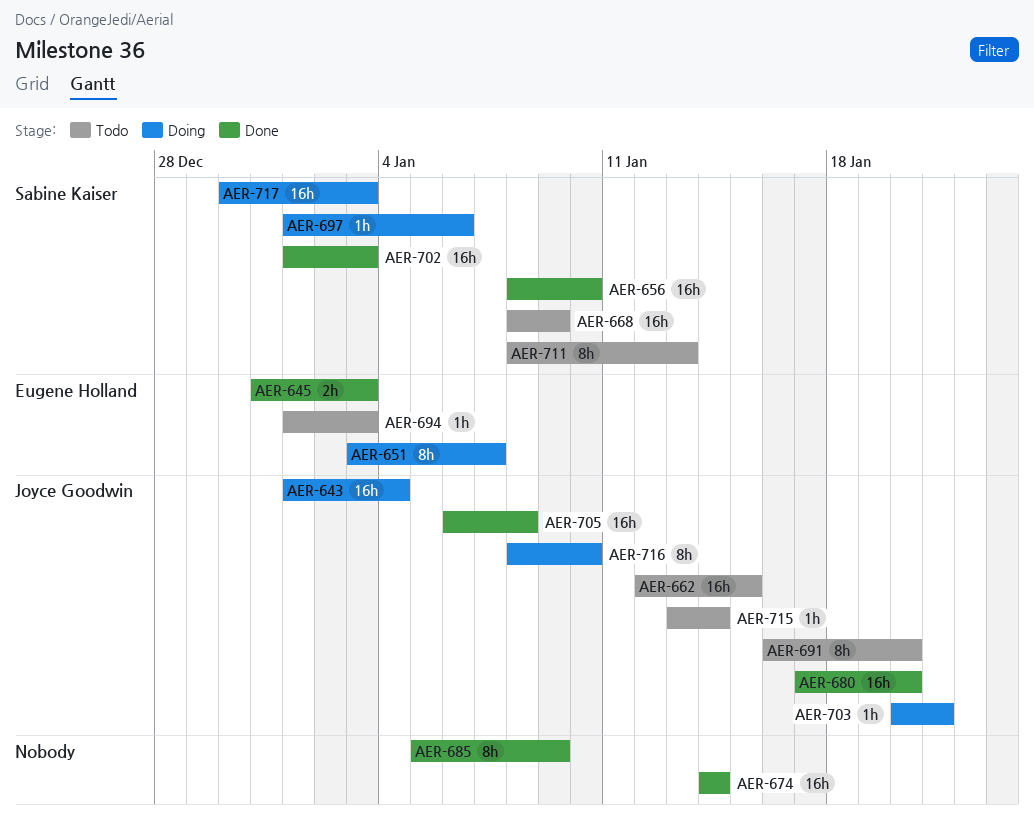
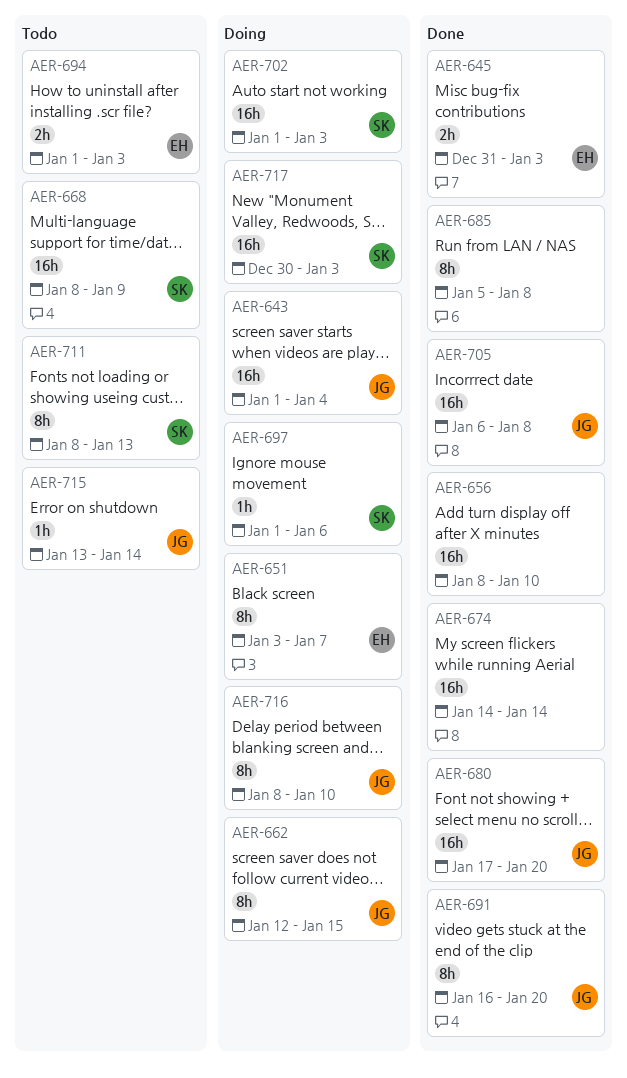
AER-656, owner: Sabine Kaiser -> none
AER-662, status: Todo -> Doing
AER-662, estimate: 16h -> 8h
AER-685, due: Jan 9 -> Jan 8
AER-691, status: Todo -> Done
AER-694, estimate: 1h -> 2h
AER-702, status: Done -> Doing
AER-703: present -> none

